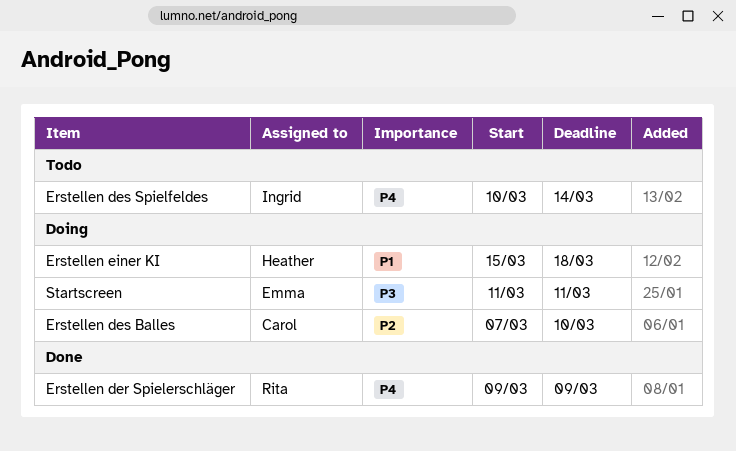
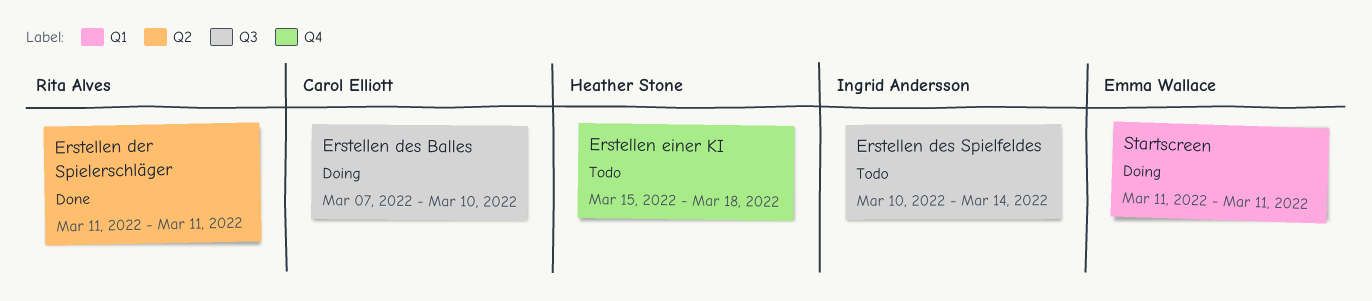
Erstellen der Spielerschläger, start: Mar 9 -> Mar 11
Erstellen der Spielerschläger, due: Mar 9 -> Mar 11
Erstellen einer KI, status: Doing -> Todo

